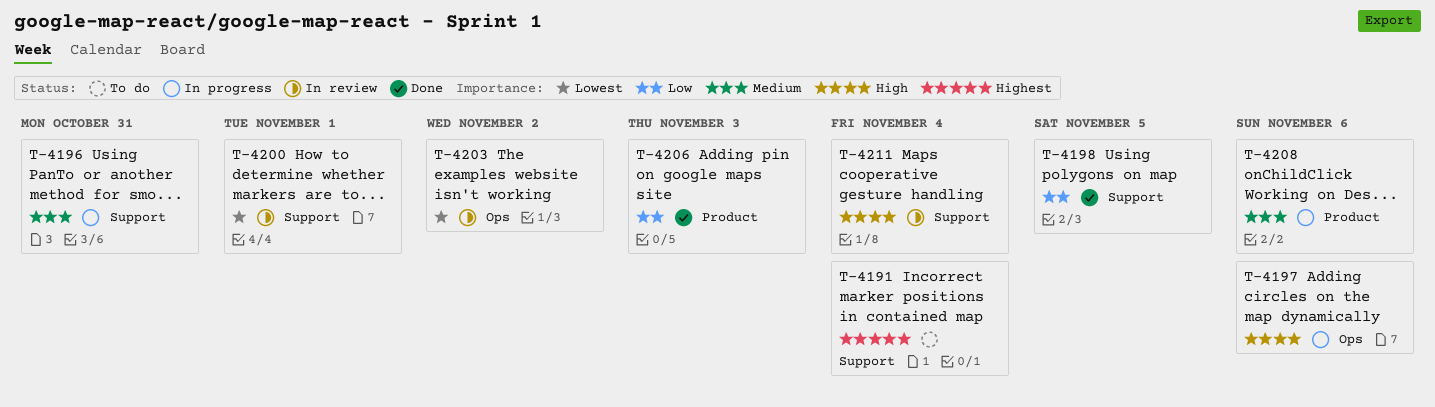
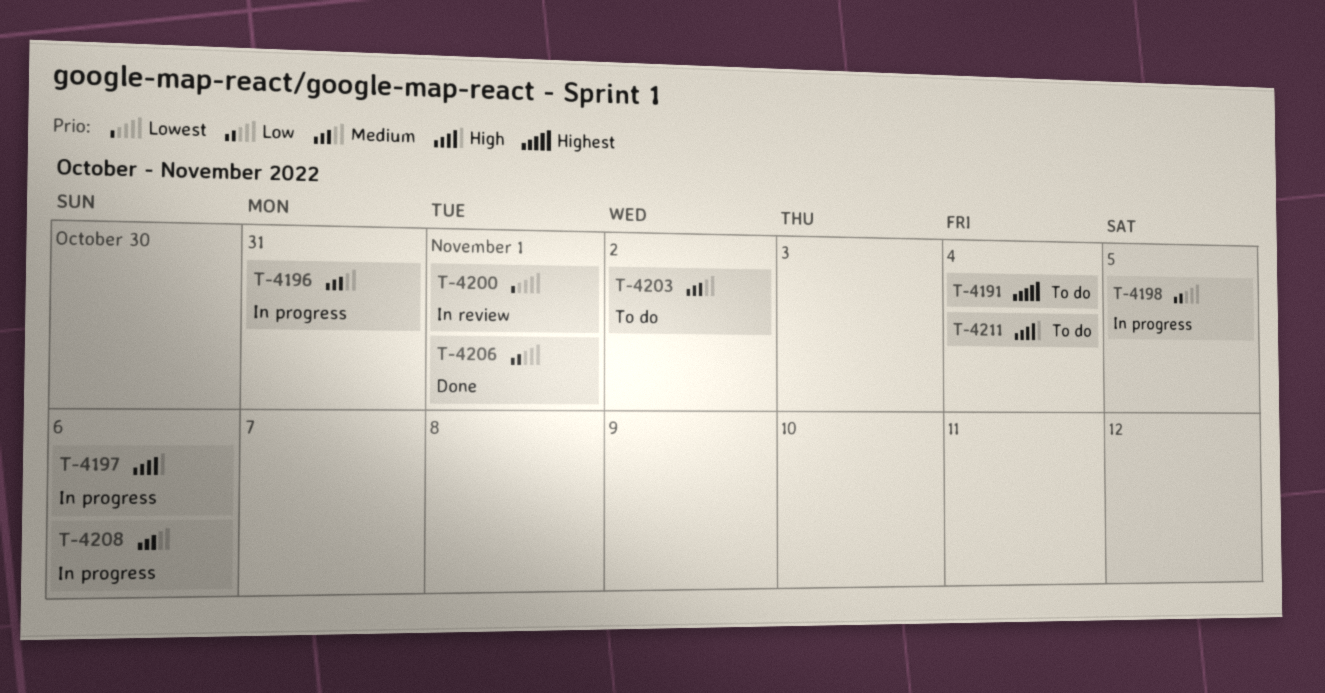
T-4198, status: Done -> In progress
T-4203, status: In review -> To do
T-4203, priority: Lowest -> Medium
T-4206, due: Nov 3 -> Nov 1
T-4211, status: In review -> To do

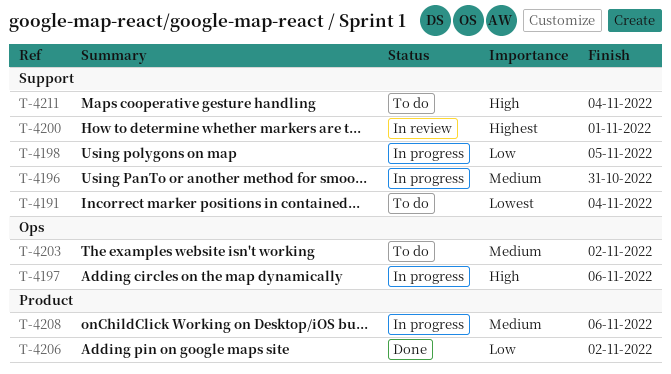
T-4191, priority: Highest -> Lowest
T-4200, priority: Lowest -> Highest
T-4206, due: Nov 1 -> Nov 2

